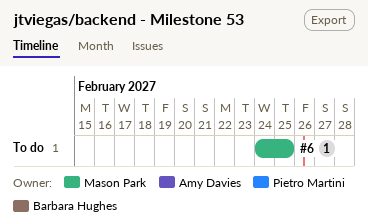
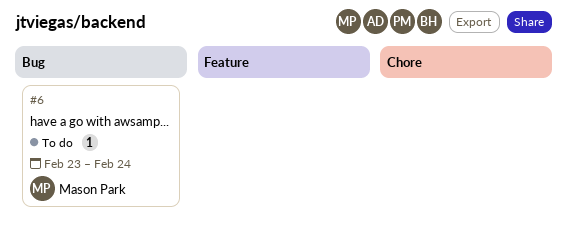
#6, start: Feb 24 -> Feb 23
#6, due: Feb 25 -> Feb 24

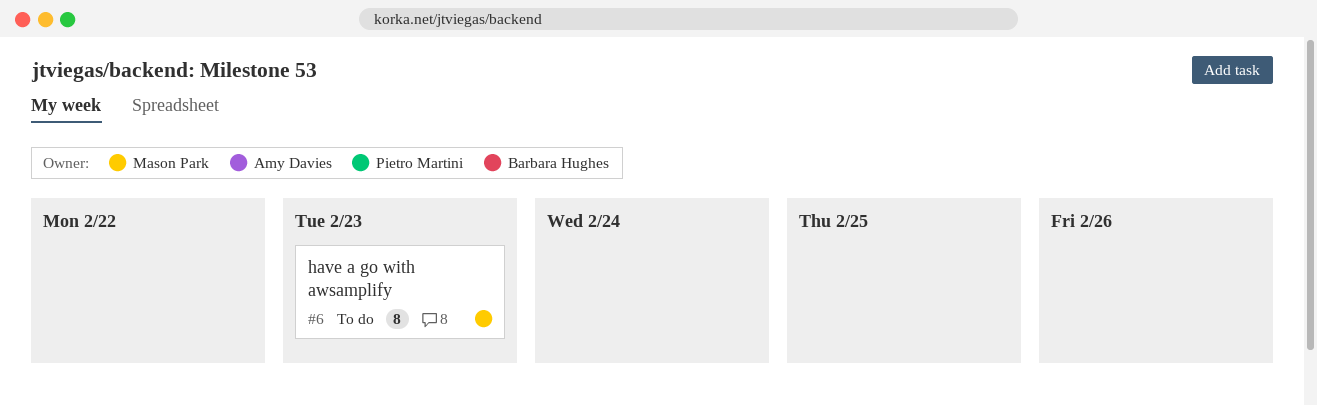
#6, estimate: 1 -> 8
#6, due: Feb 24 -> Feb 23

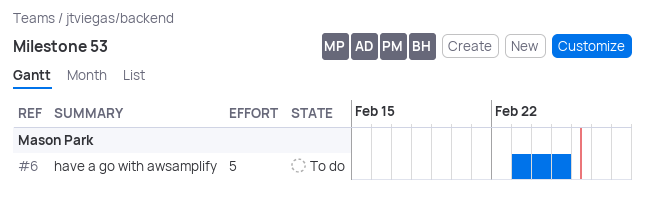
#6, estimate: 8 -> 5
#6, due: Feb 23 -> Feb 25

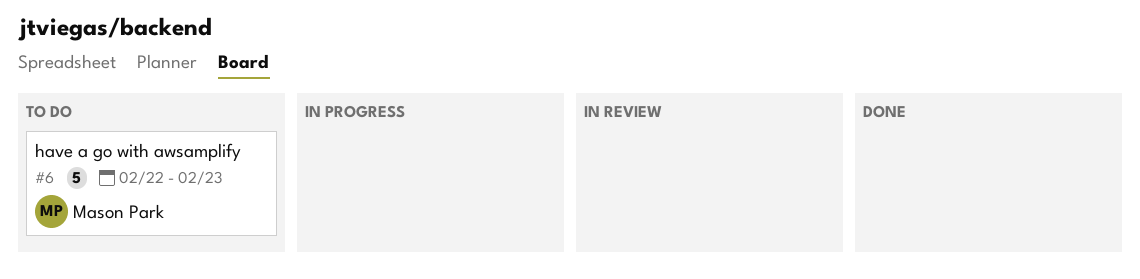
#6, start: Feb 23 -> Feb 22
#6, due: Feb 25 -> Feb 23

